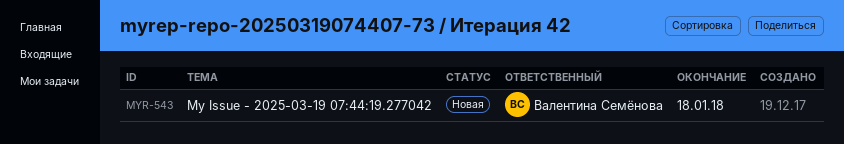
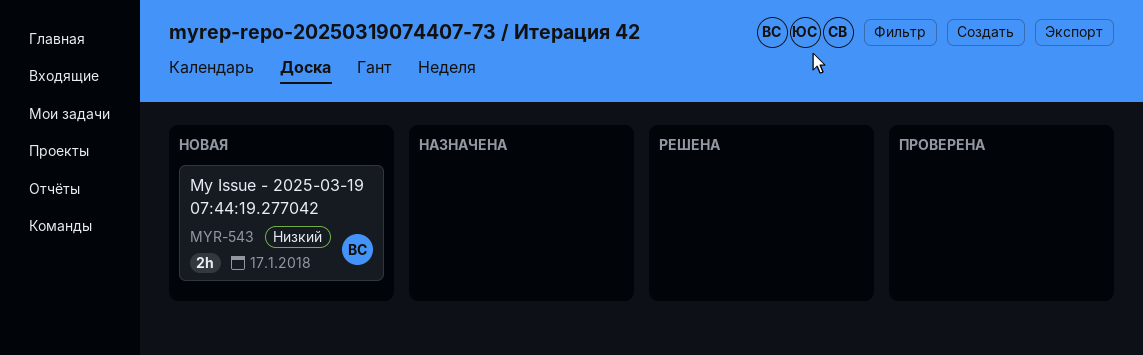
MYR-543, due: Jan 18 -> Jan 17

